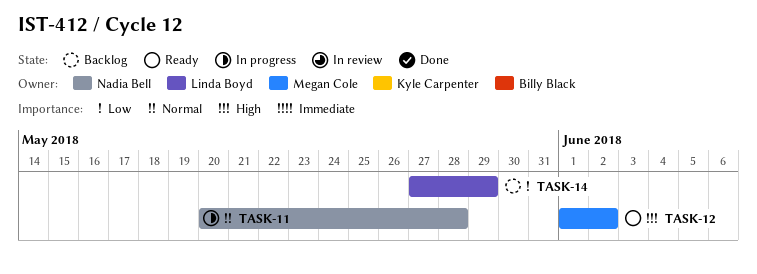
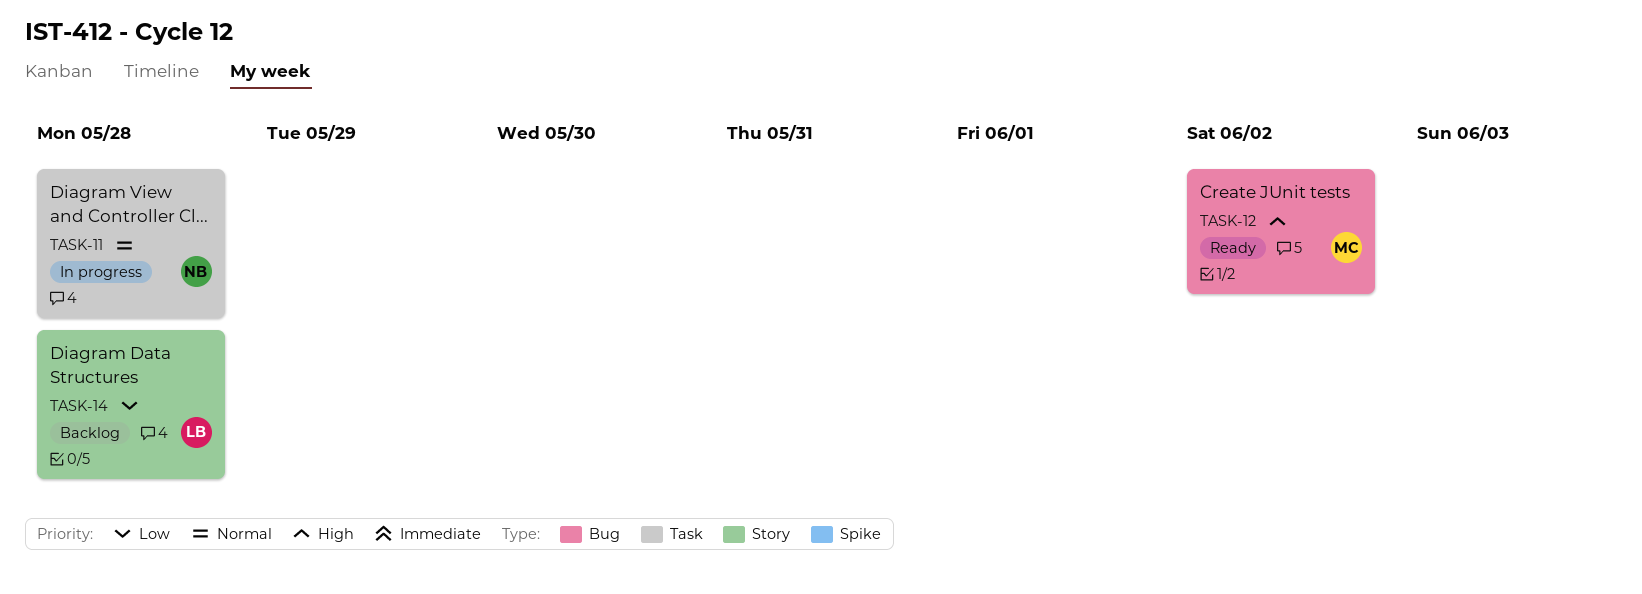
TASK-14, due: May 29 -> May 28

